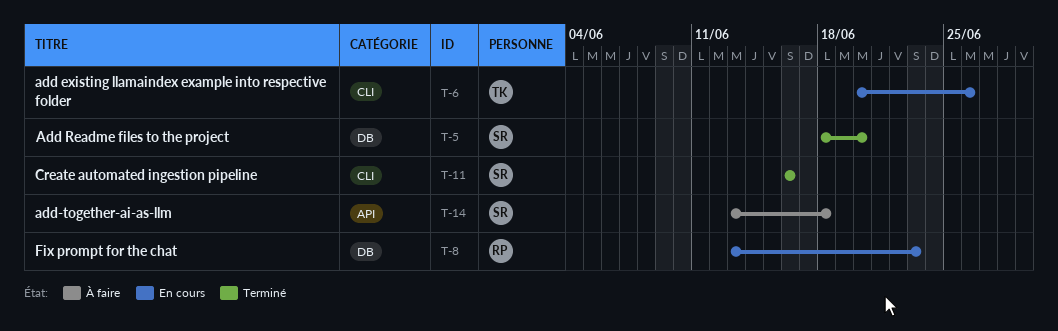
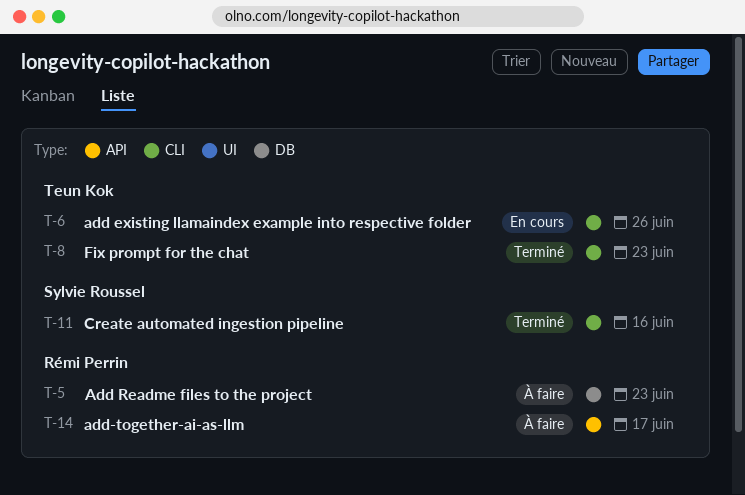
T-5, status: Terminé -> À faire
T-5, owner: Sylvie Roussel -> Rémi Perrin
T-5, due: Jun 20 -> Jun 23
T-8, status: En cours -> Terminé
T-8, owner: Rémi Perrin -> Teun Kok
T-8, label: DB -> CLI
T-14, owner: Sylvie Roussel -> Rémi Perrin
T-14, due: Jun 18 -> Jun 17

